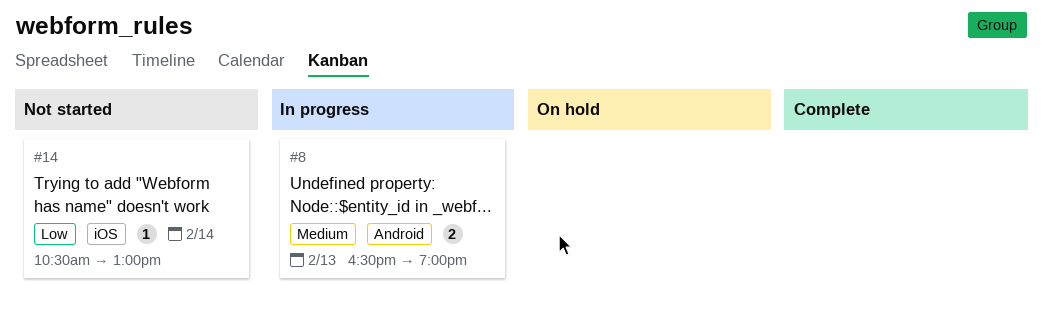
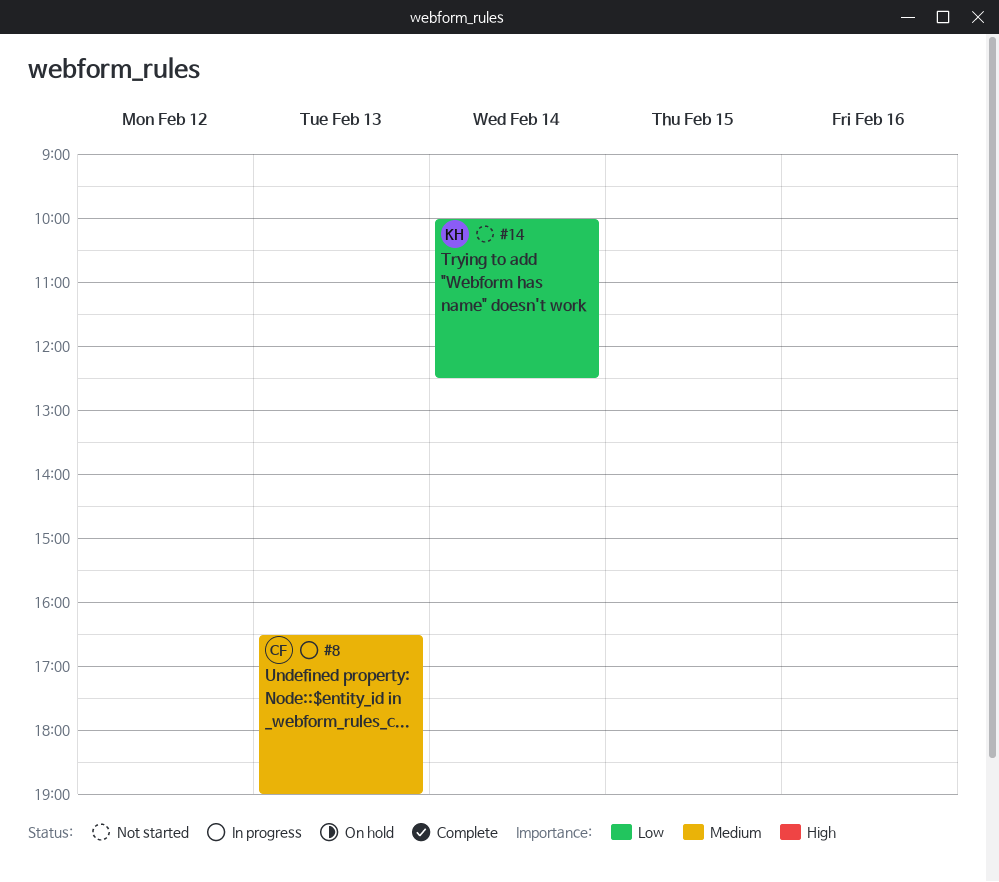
#14, begins: 10:30 -> 10:00
#14, ends: 13:00 -> 12:30

